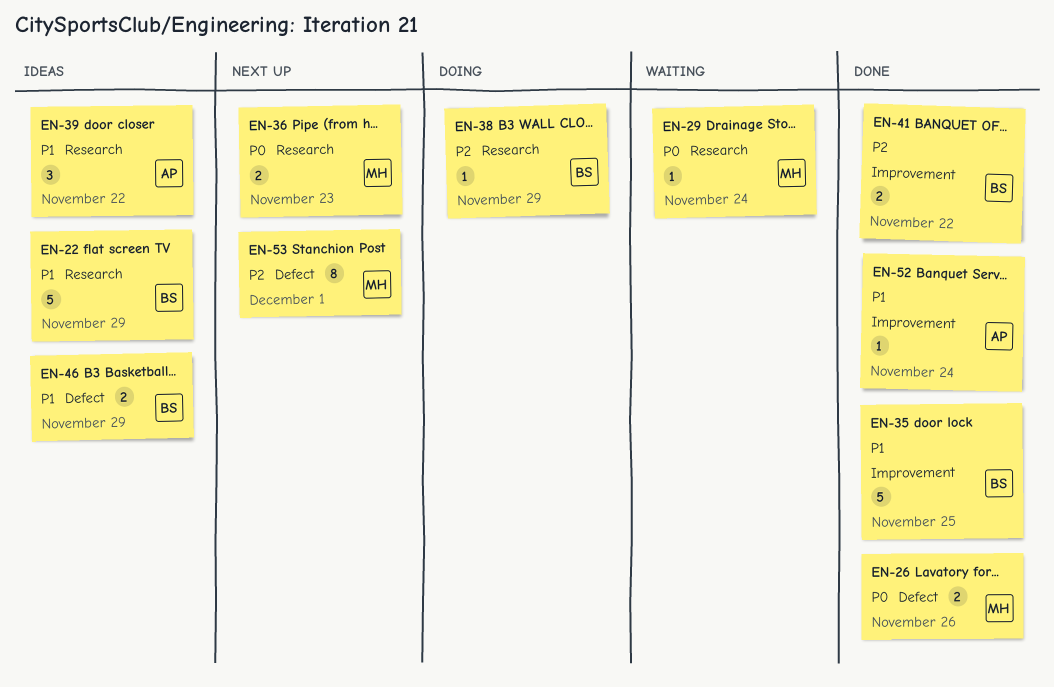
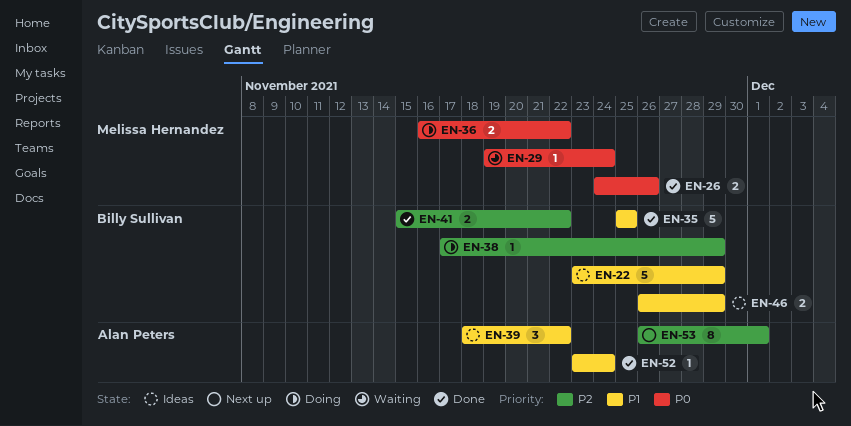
EN-36, status: Next up -> Doing
EN-36, due: Nov 23 -> Nov 22
EN-53, owner: Melissa Hernandez -> Alan Peters

